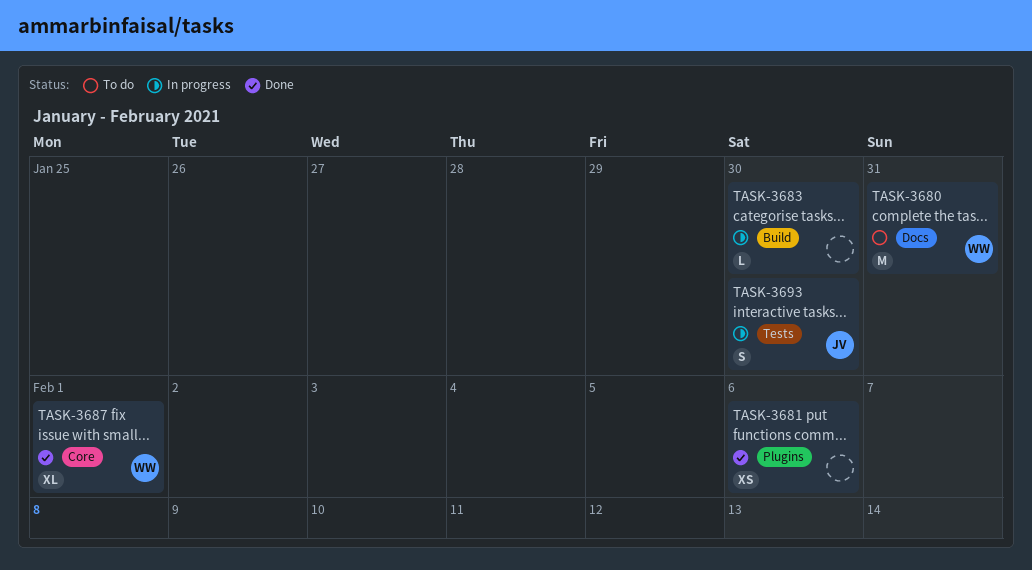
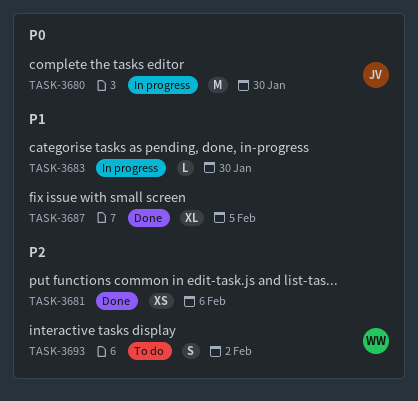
TASK-3680, status: To do -> In progress
TASK-3680, owner: WW -> JV
TASK-3680, due: Jan 31 -> Jan 30
TASK-3687, owner: WW -> none
TASK-3687, due: Feb 1 -> Feb 5
TASK-3693, status: In progress -> To do
TASK-3693, owner: JV -> WW
TASK-3693, due: Jan 30 -> Feb 2

